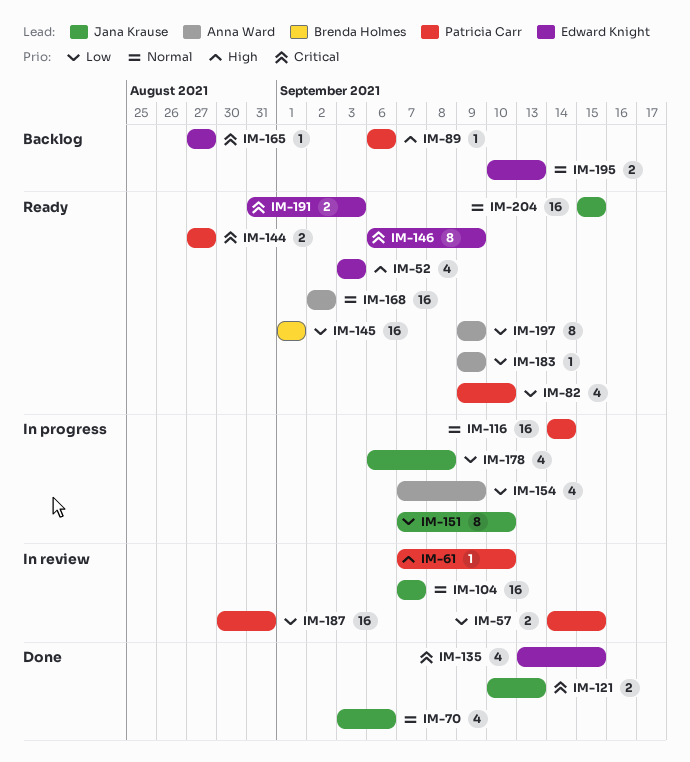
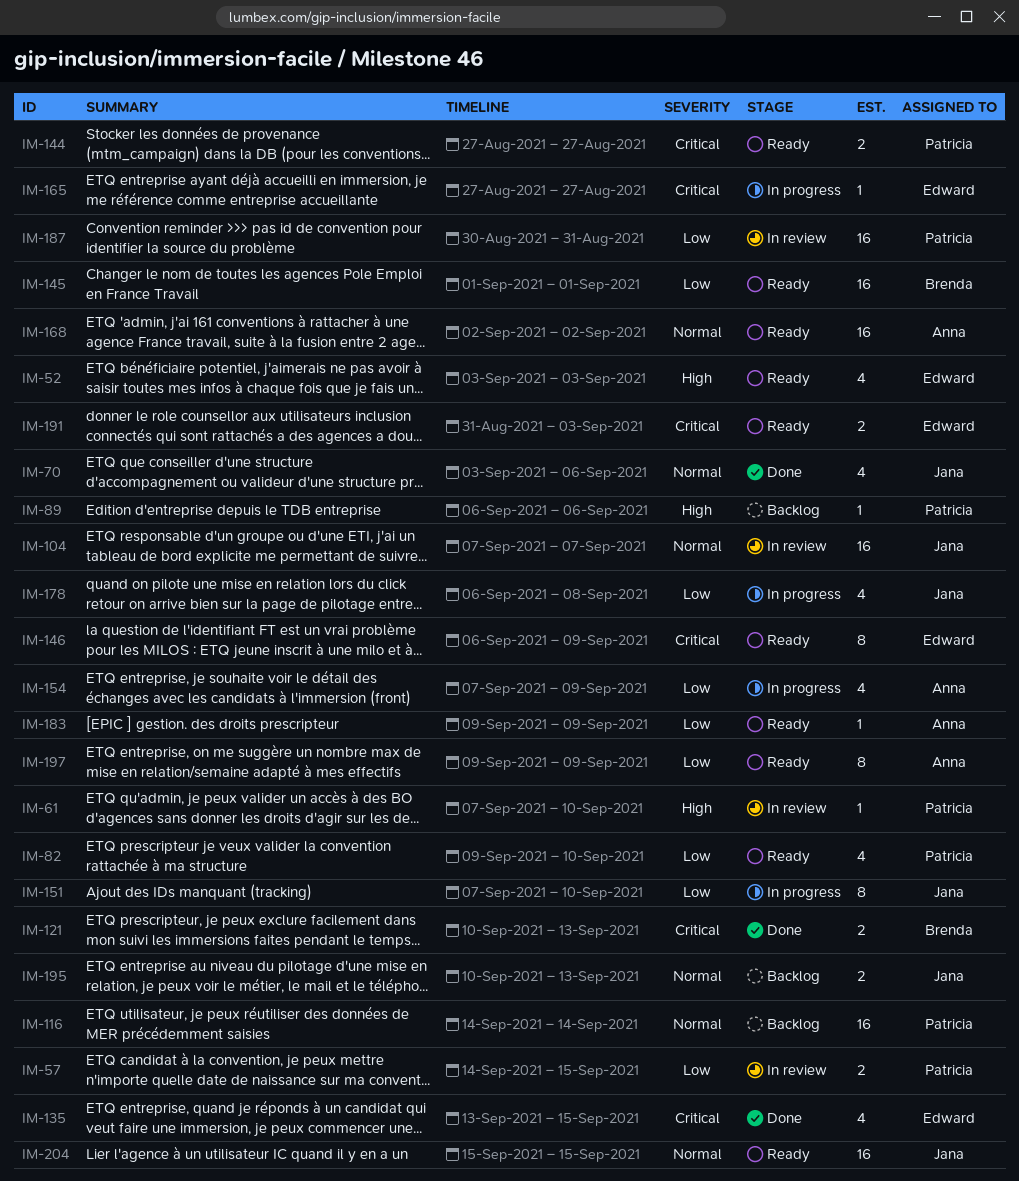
IM-116, status: In progress -> Backlog
IM-121, owner: Jana Krause -> Brenda Holmes
IM-165, status: Backlog -> In progress
IM-195, owner: Edward Knight -> Jana Krause

